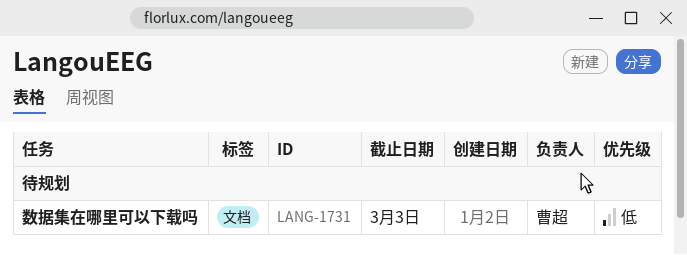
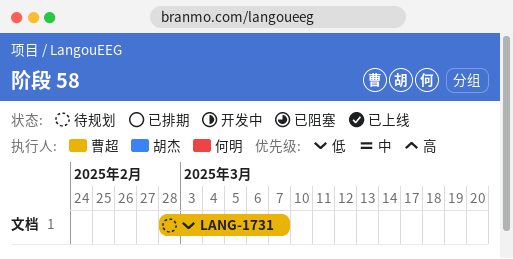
LANG-1731, due: Mar 3 -> Mar 7

